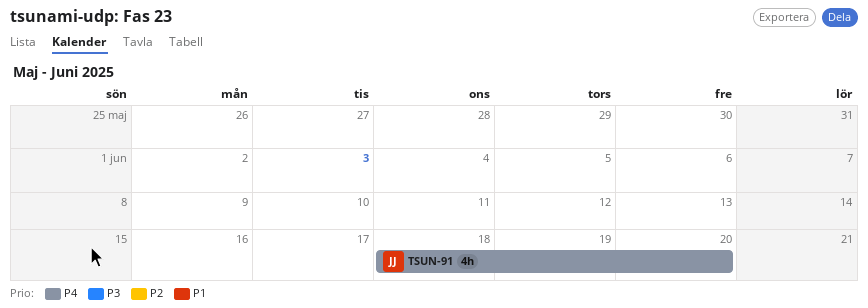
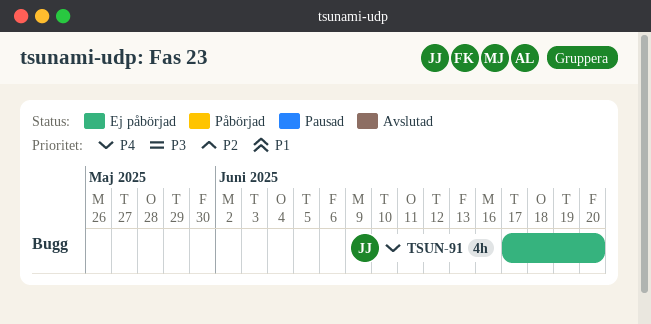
TSUN-91, start: Jun 18 -> Jun 17

